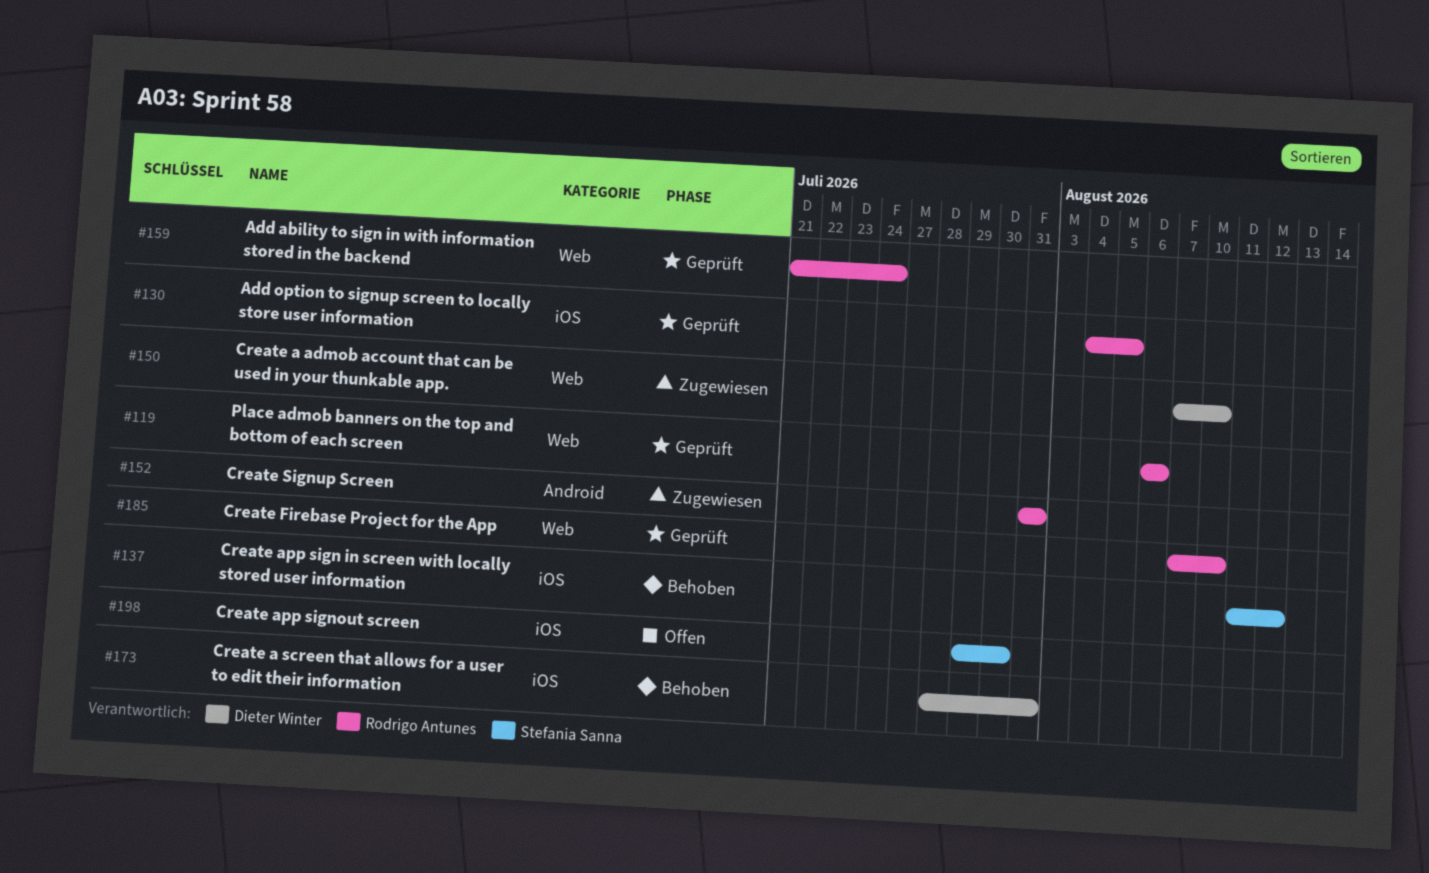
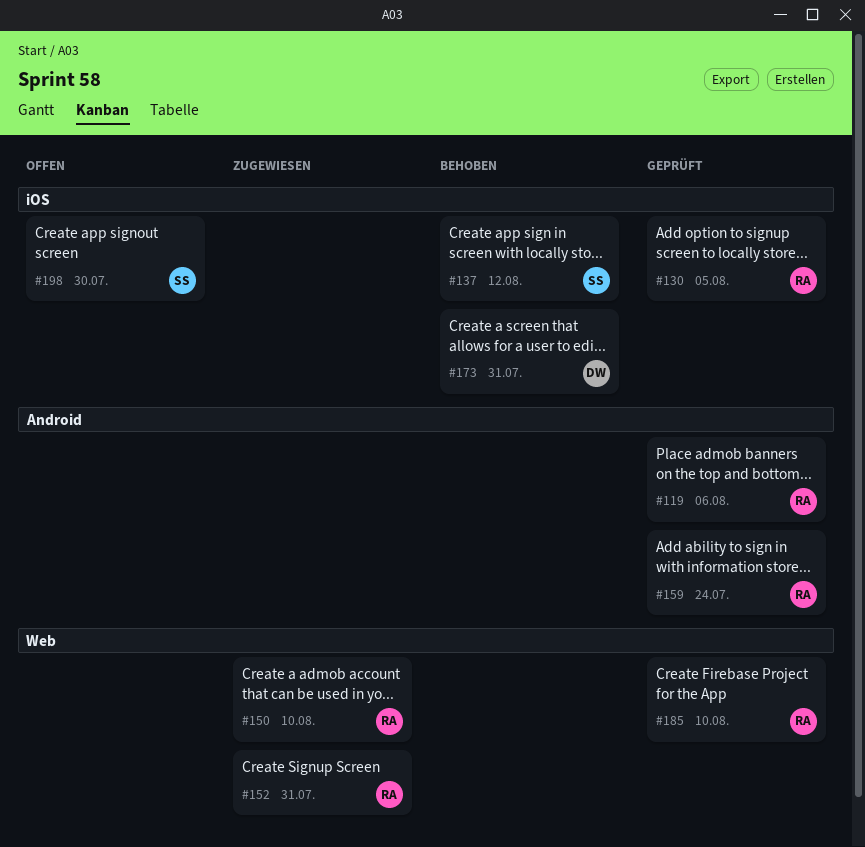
#119, label: Web -> Android
#150, owner: Dieter Winter -> Rodrigo Antunes
#152, label: Android -> Web
#159, label: Web -> Android

